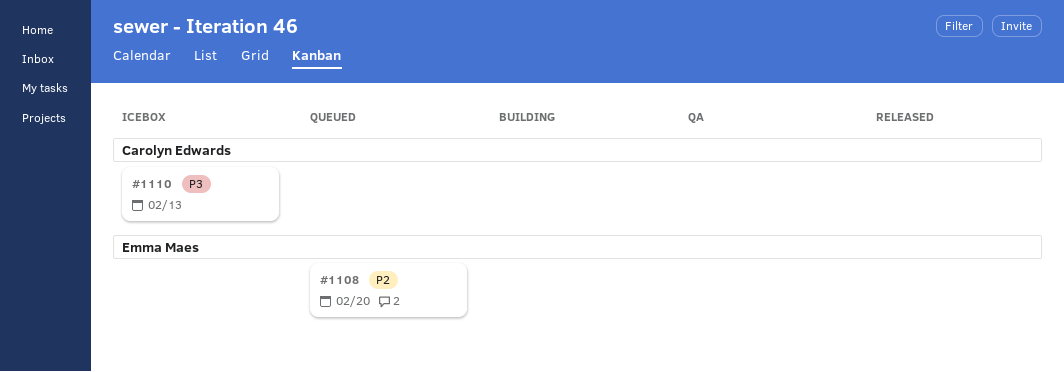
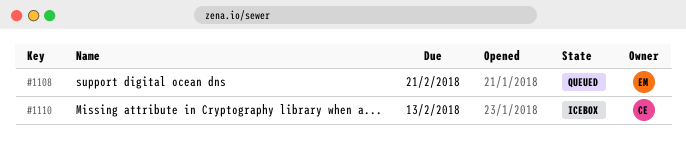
#1108, due: Feb 20 -> Feb 21

